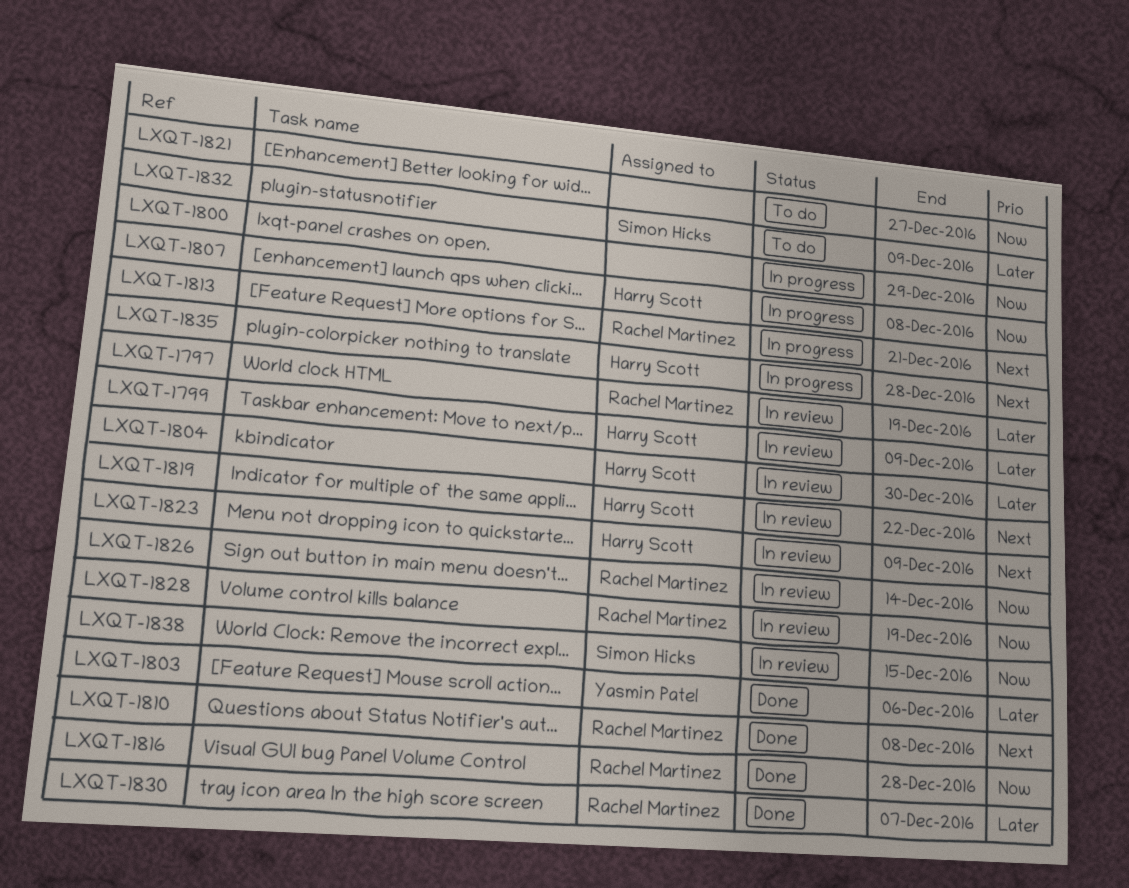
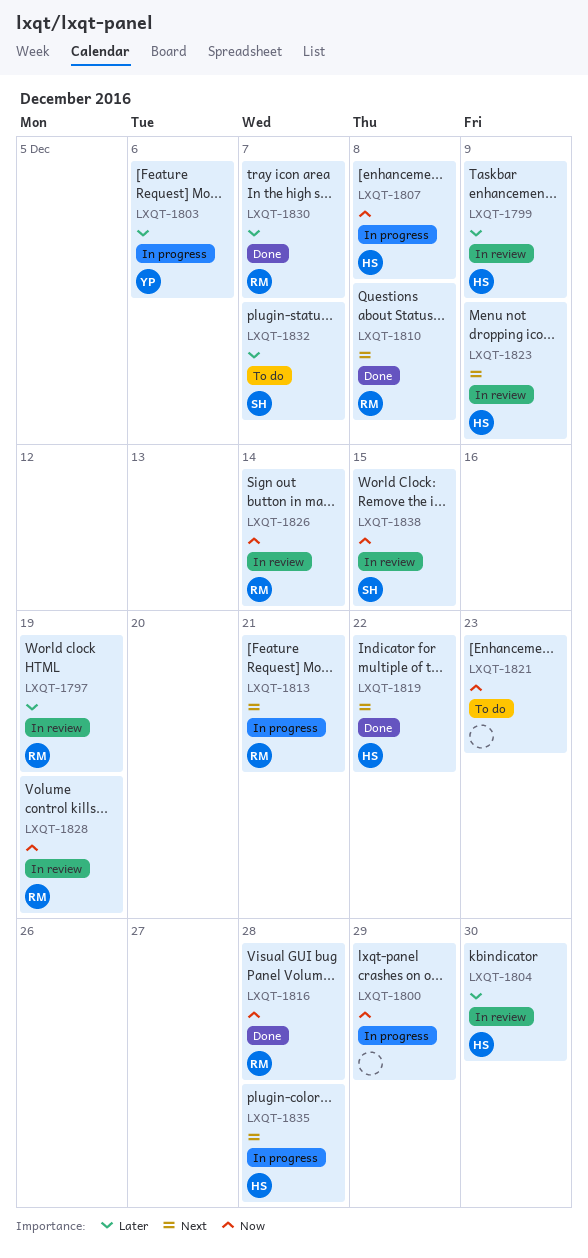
LXQT-1803, status: Done -> In progress
LXQT-1819, status: In review -> Done
LXQT-1821, due: Dec 27 -> Dec 23
LXQT-1832, due: Dec 9 -> Dec 7

